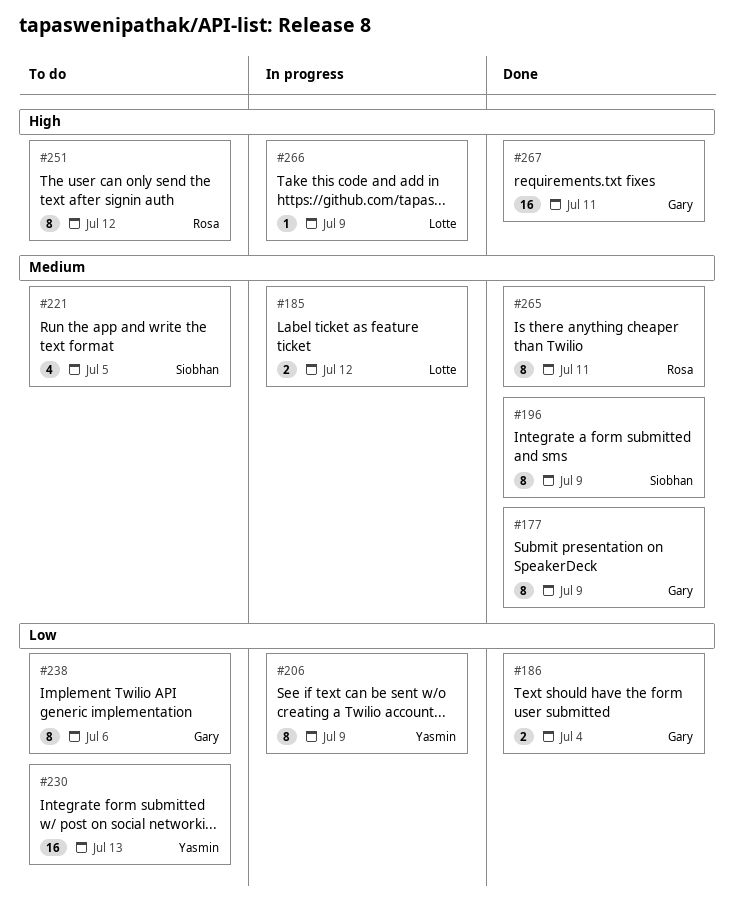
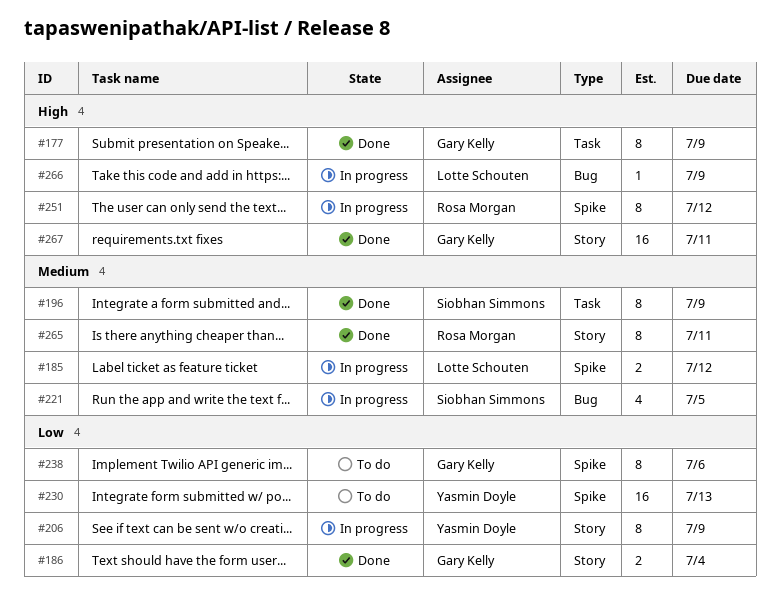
#177, priority: Medium -> High
#221, status: To do -> In progress
#251, status: To do -> In progress

